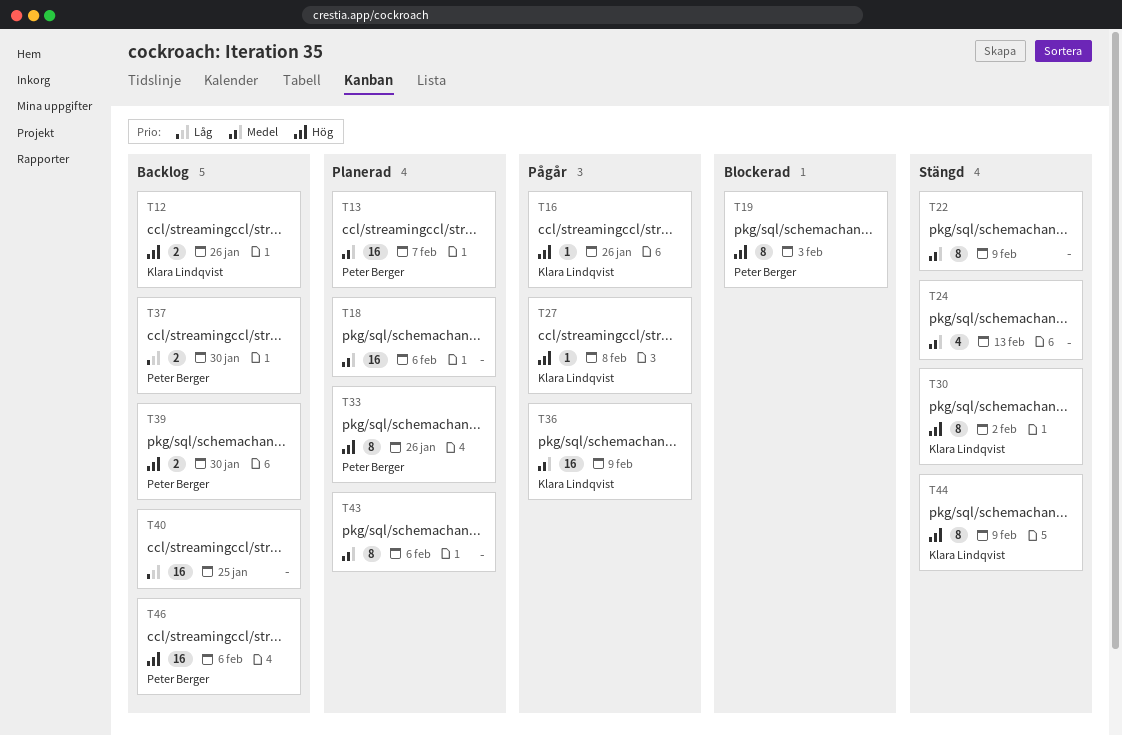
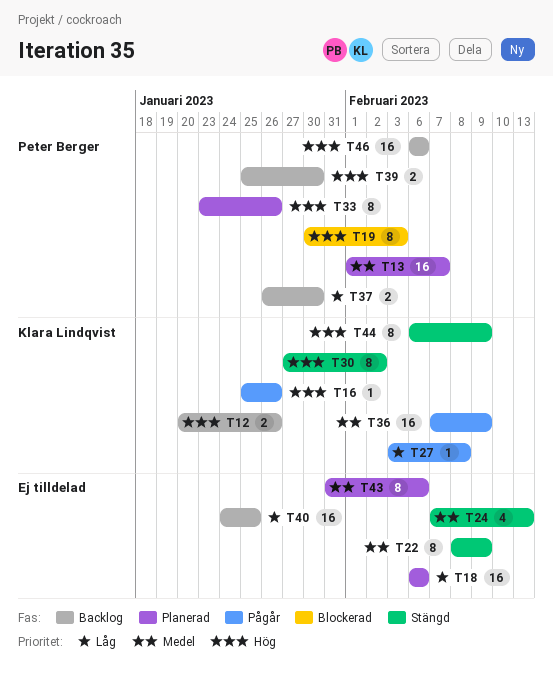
T18, priority: Medel -> Låg
T27, priority: Hög -> Låg

